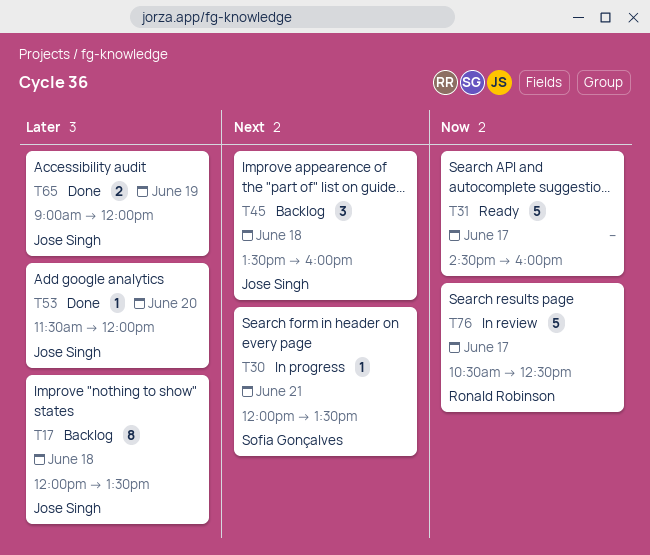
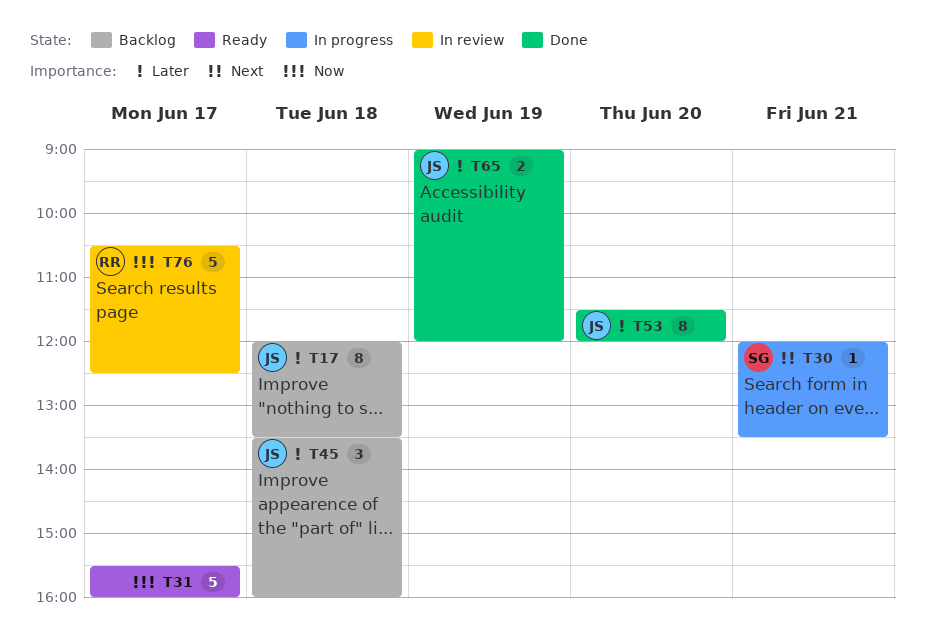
T31, begins: 14:30 -> 15:30
T45, priority: Next -> Later
T53, estimate: 1 -> 8

